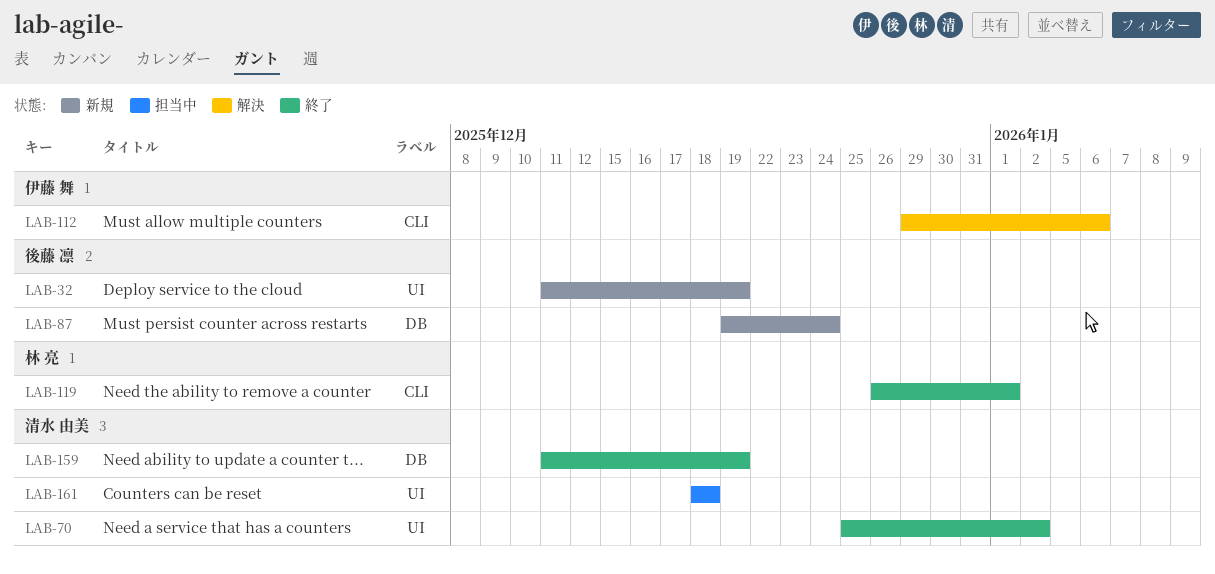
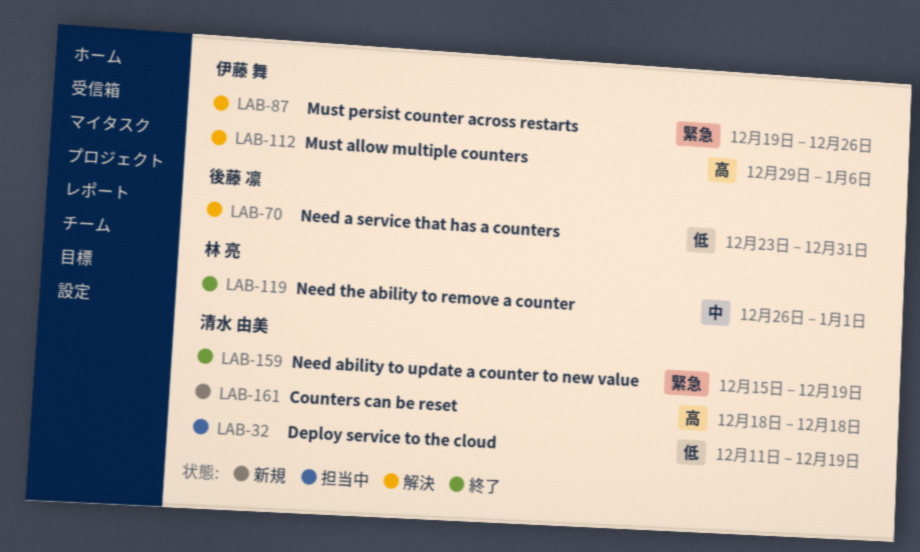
LAB-32, status: 新規 -> 担当中
LAB-32, owner: 後藤 凛 -> 清水 由美
LAB-70, status: 終了 -> 解決
LAB-70, owner: 清水 由美 -> 後藤 凛
LAB-70, start: Dec 25 -> Dec 23
LAB-70, due: Jan 2 -> Dec 31
LAB-87, status: 新規 -> 解決
LAB-87, owner: 後藤 凛 -> 伊藤 舞
LAB-87, due: Dec 24 -> Dec 26
LAB-159, start: Dec 11 -> Dec 15
LAB-161, status: 担当中 -> 新規

